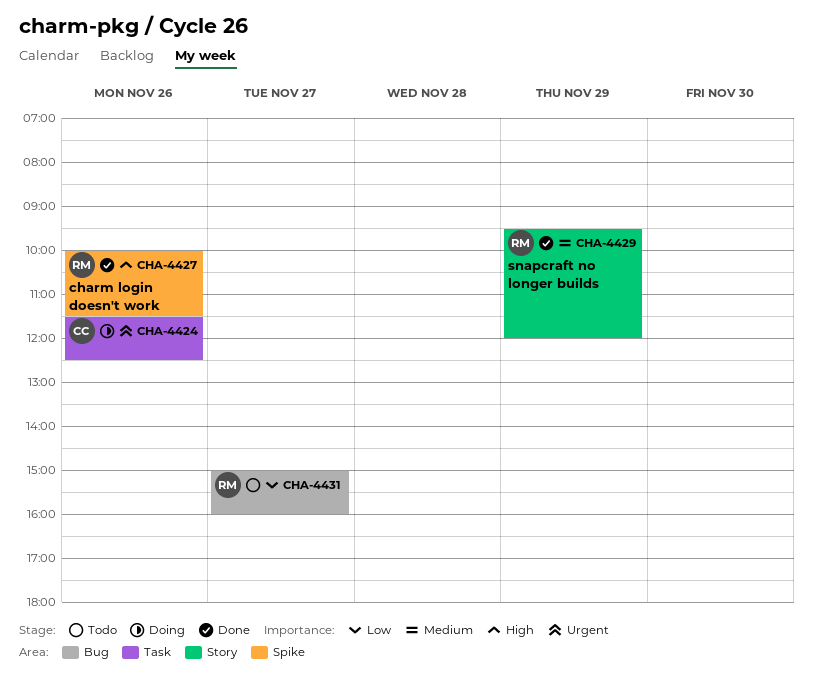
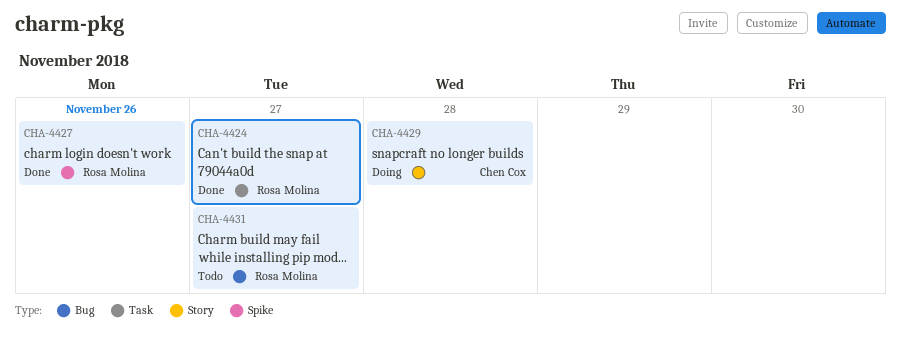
CHA-4424, status: Doing -> Done
CHA-4424, owner: Chen Cox -> Rosa Molina
CHA-4424, day: Nov 26 -> Nov 27
CHA-4429, status: Done -> Doing
CHA-4429, owner: Rosa Molina -> Chen Cox
CHA-4429, day: Nov 29 -> Nov 28

